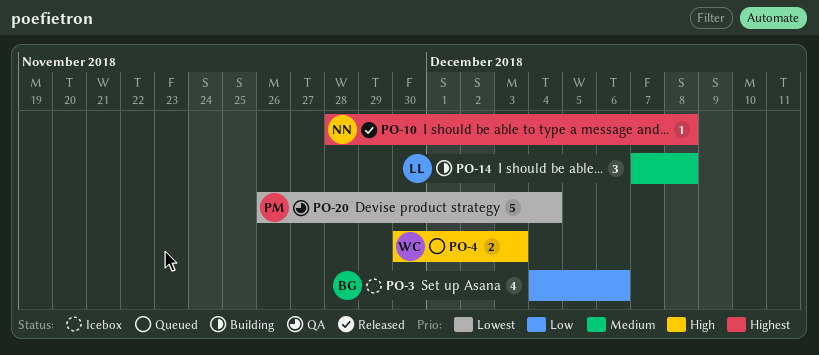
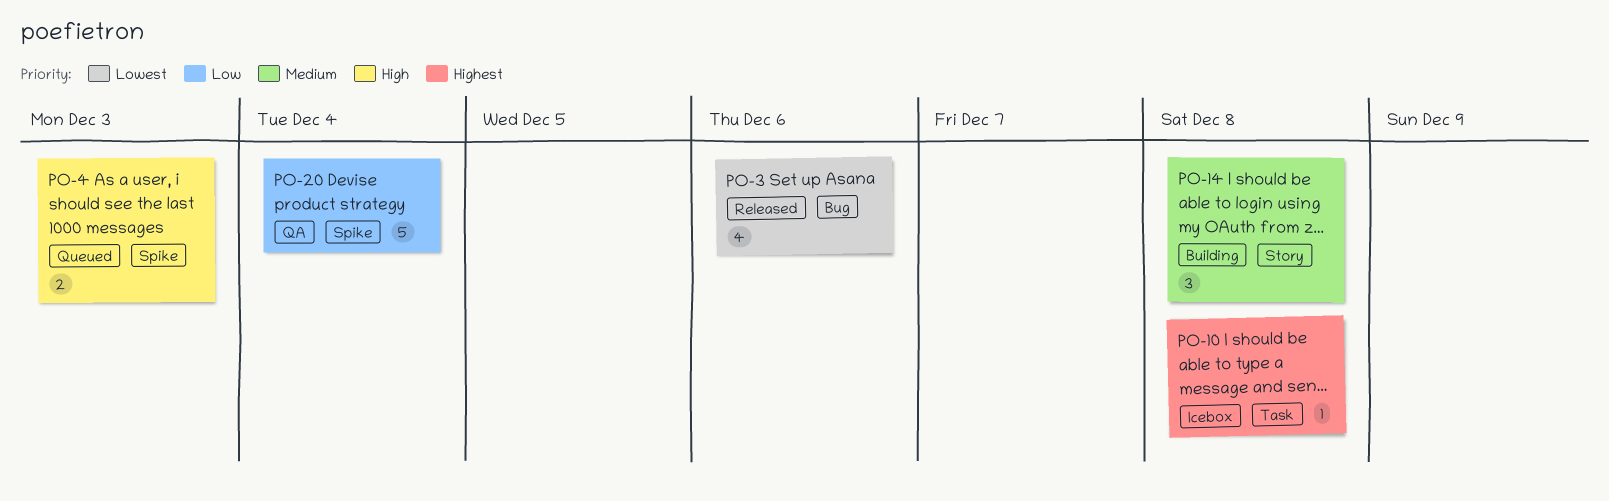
PO-3, status: Icebox -> Released
PO-3, priority: Low -> Lowest
PO-10, status: Released -> Icebox
PO-20, priority: Lowest -> Low

